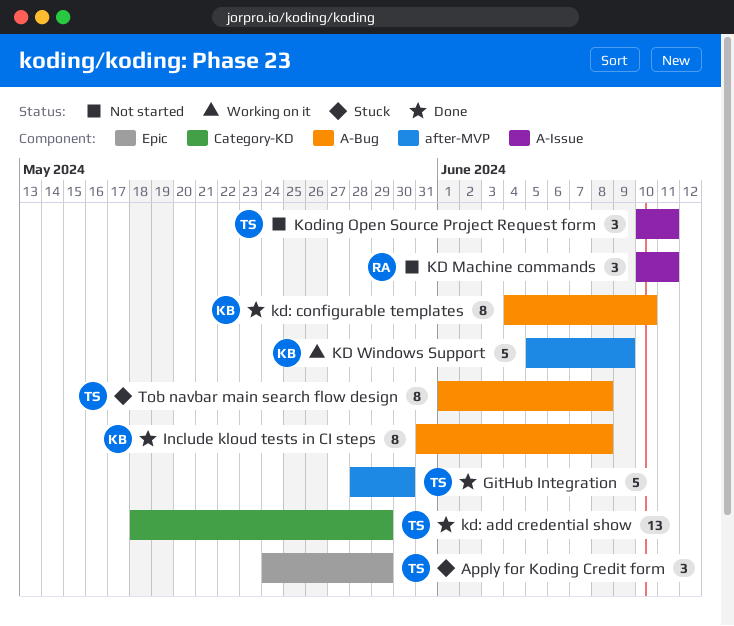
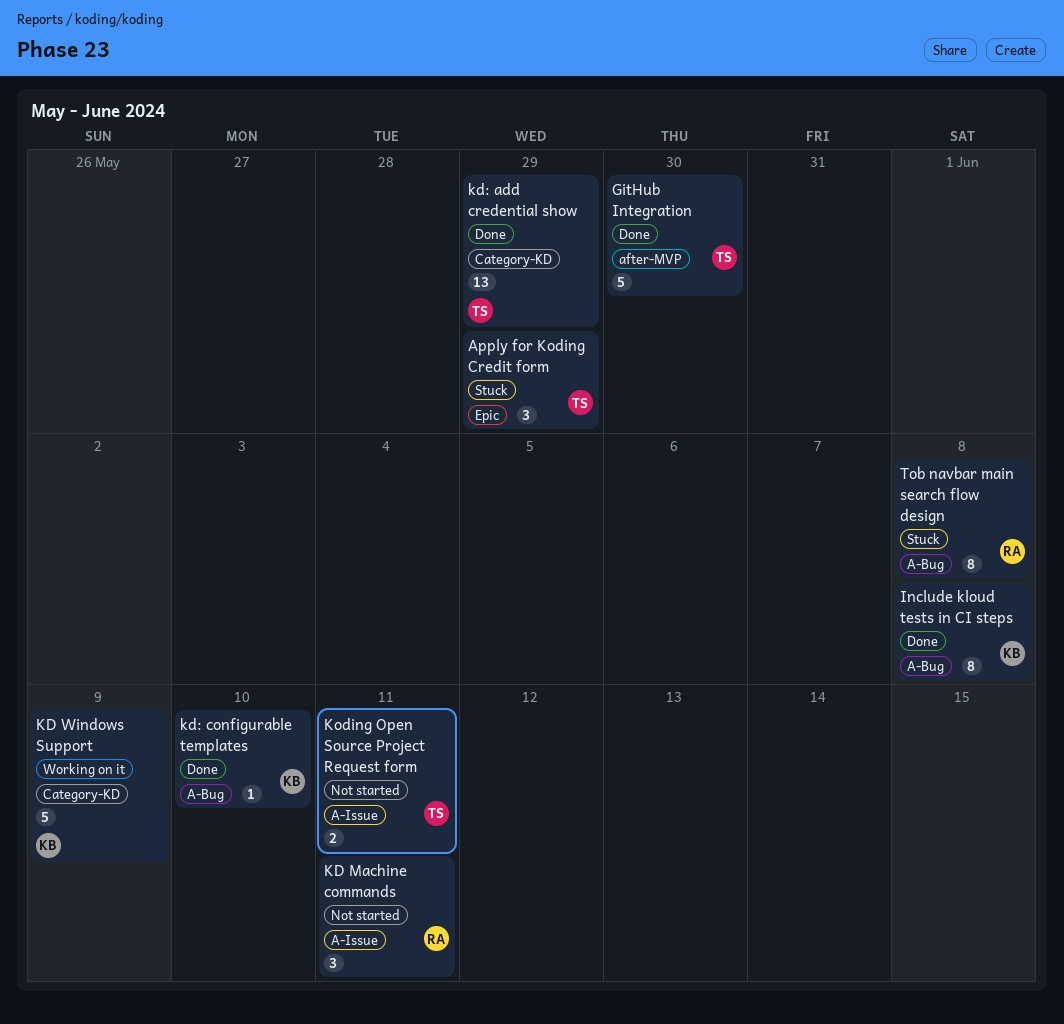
KD Windows Support, label: after-MVP -> Category-KD
kd: configurable templates, estimate: 8 -> 1
Koding Open Source Project Request form, estimate: 3 -> 2
Tob navbar main search flow design, owner: TS -> RA

